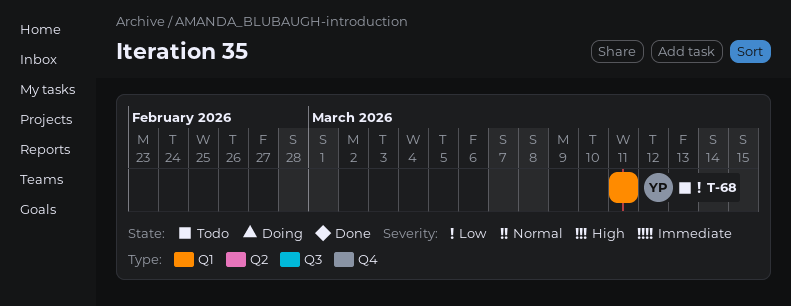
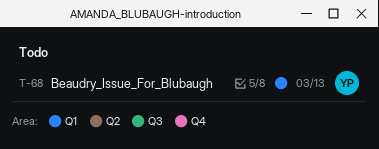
T-68, due: Mar 11 -> Mar 13

